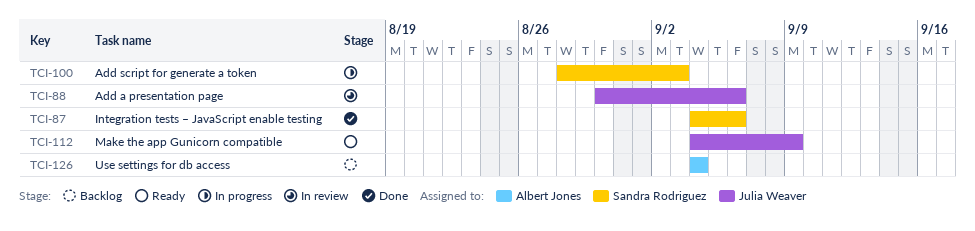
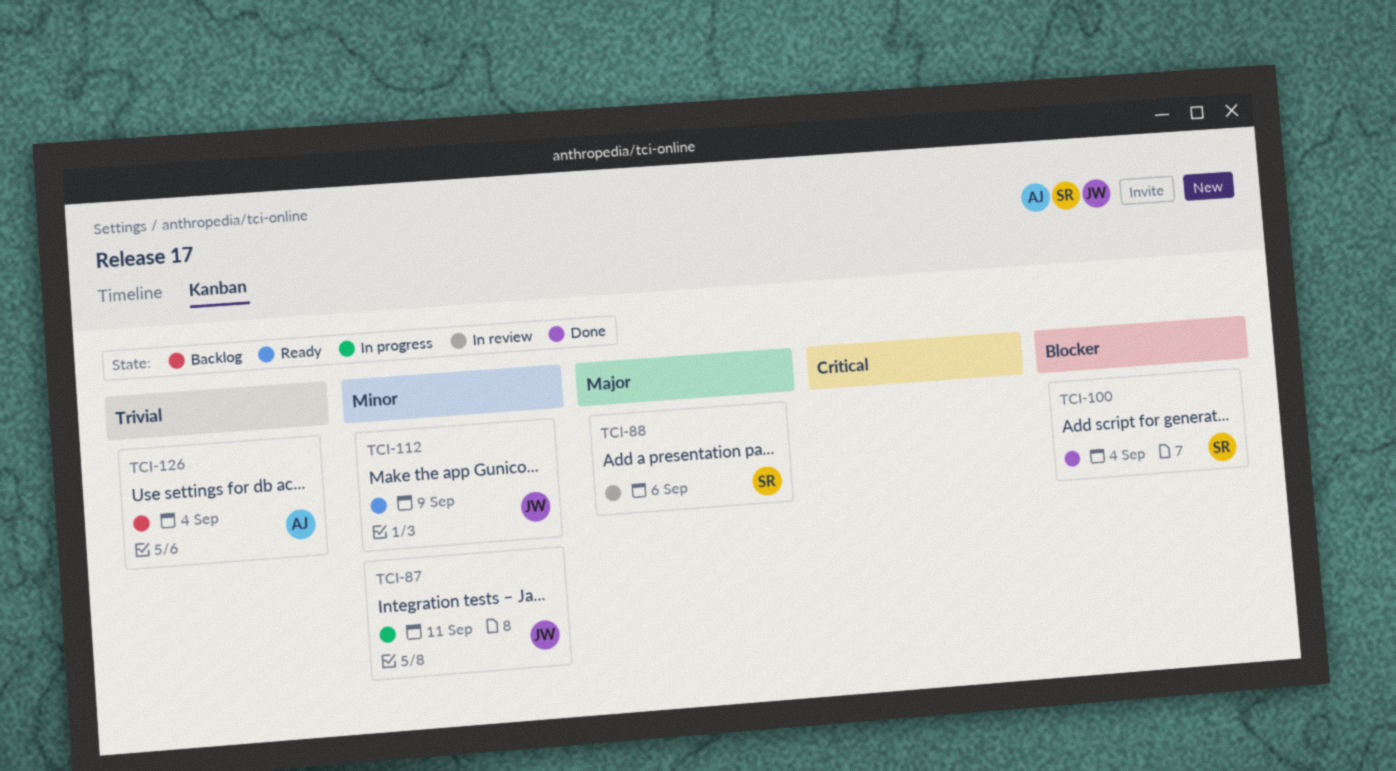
TCI-87, status: Done -> In progress
TCI-87, owner: Sandra Rodriguez -> Julia Weaver
TCI-87, due: Sep 6 -> Sep 11
TCI-88, owner: Julia Weaver -> Sandra Rodriguez
TCI-100, status: In progress -> Done
TCI-100, due: Sep 3 -> Sep 4

